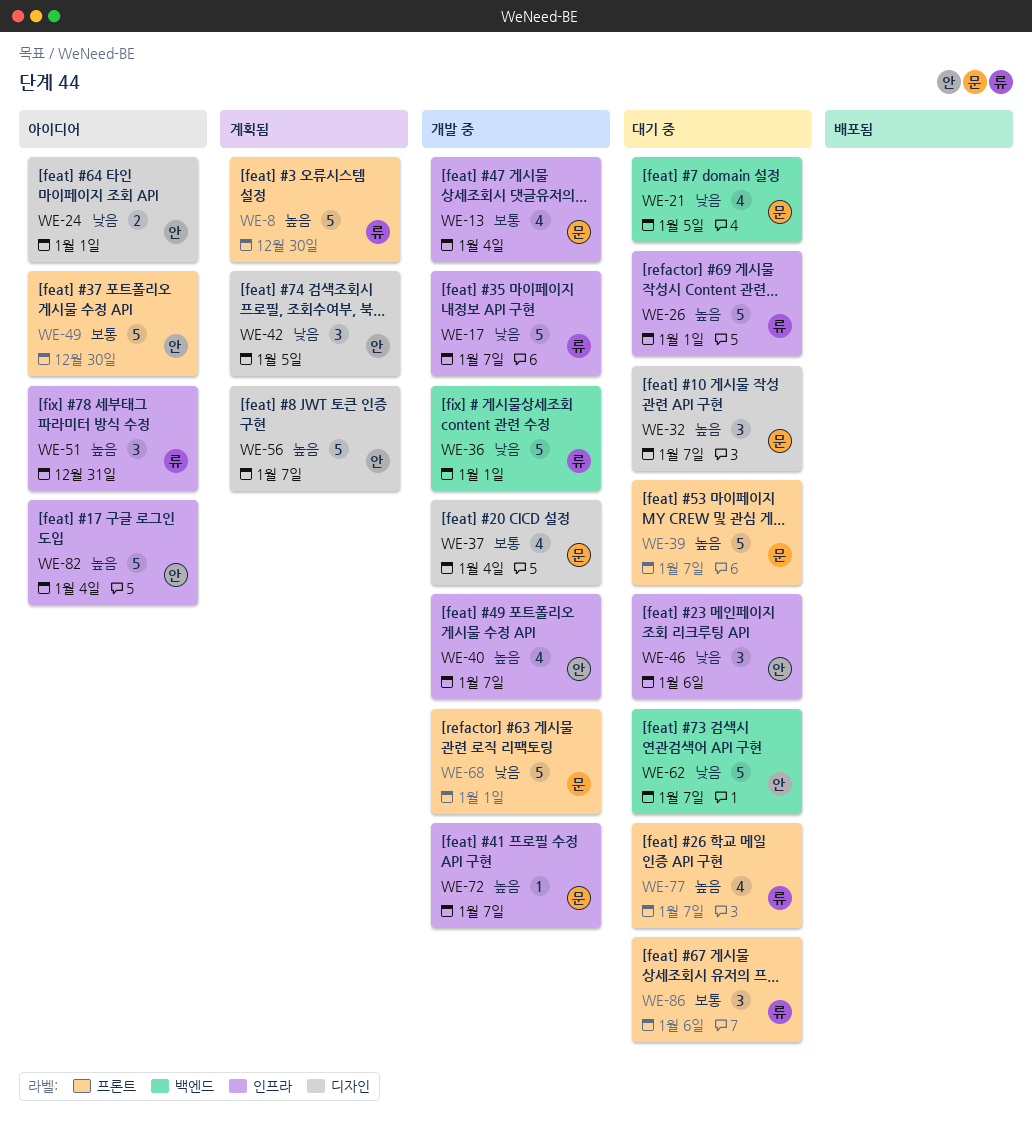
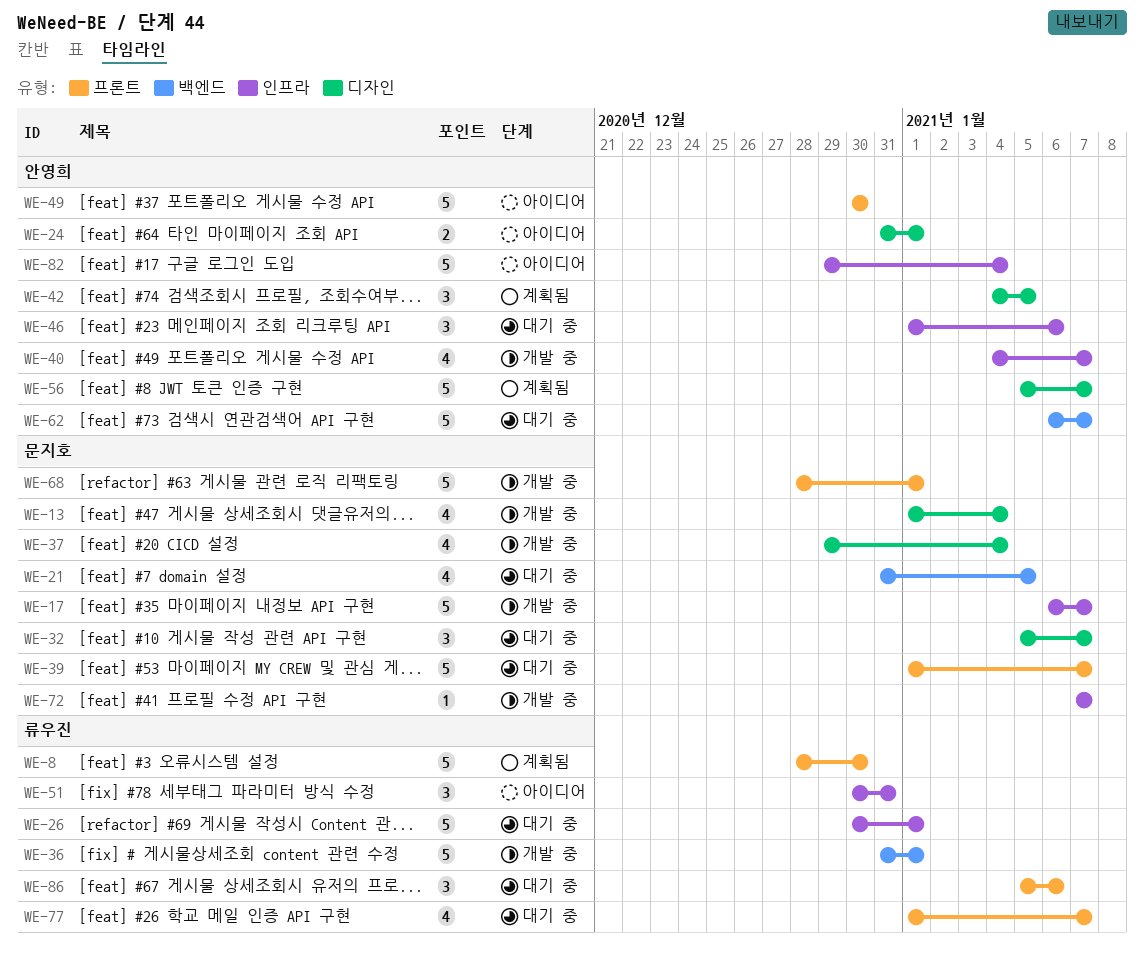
WE-13, label: 인프라 -> 디자인
WE-17, owner: 류우진 -> 문지호

